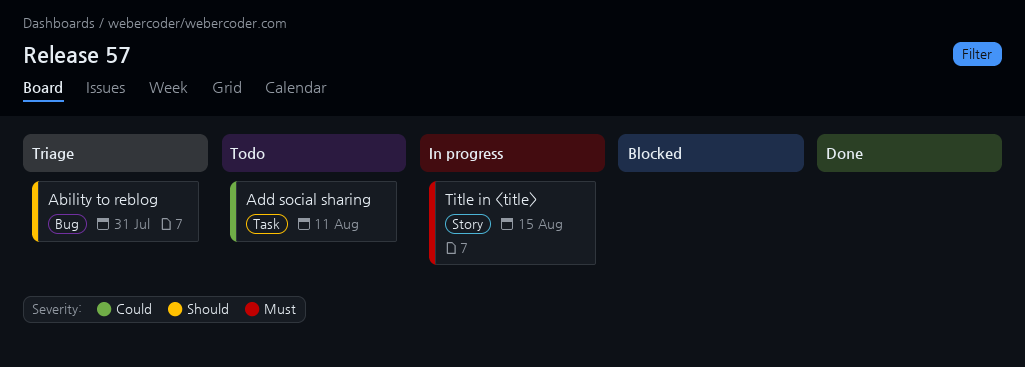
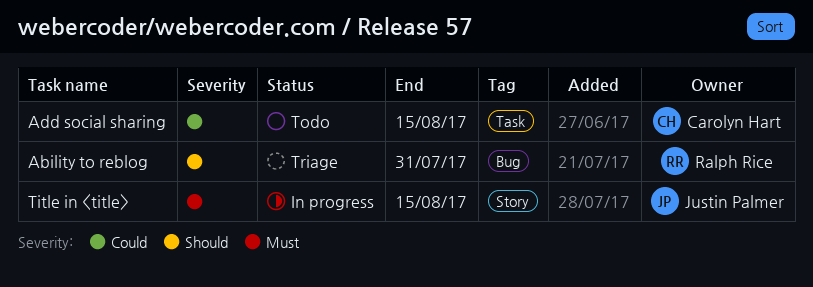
Add social sharing, due: Aug 11 -> Aug 15

